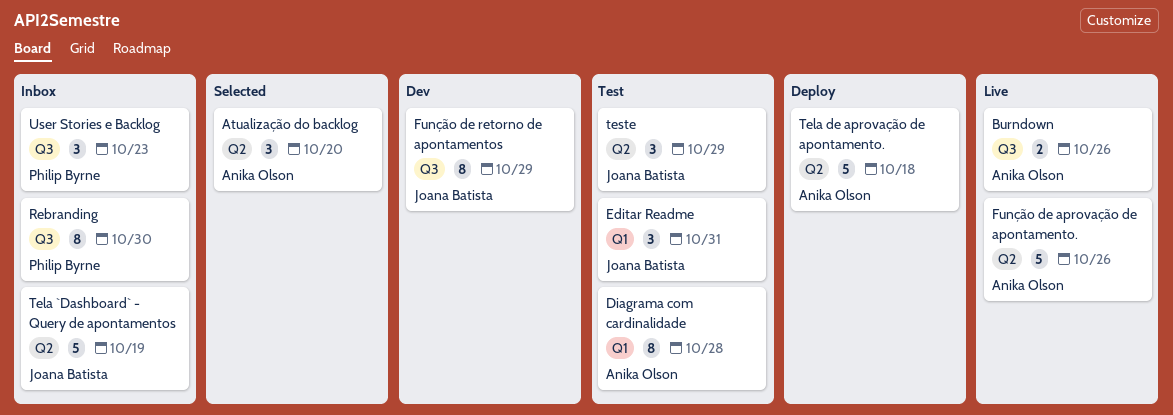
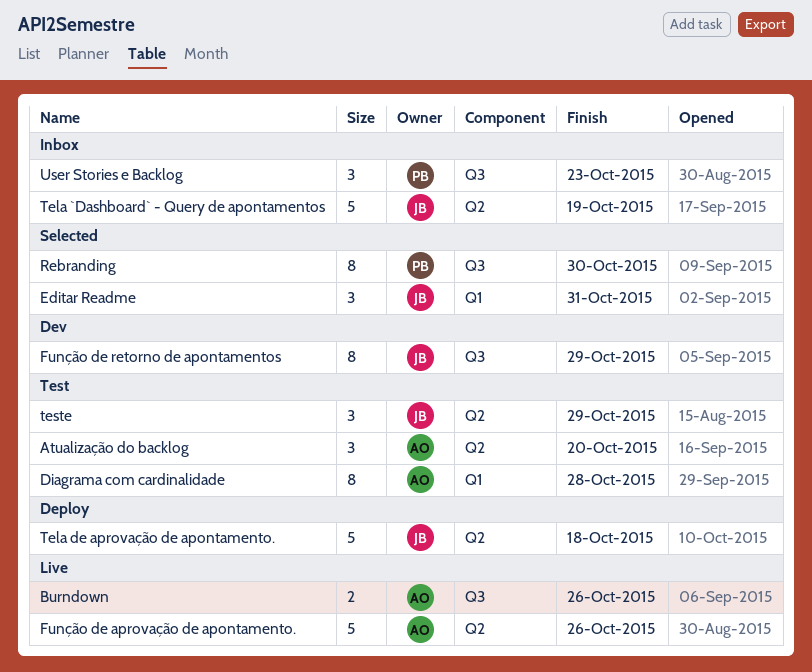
Atualização do backlog, status: Selected -> Test
Editar Readme, status: Test -> Selected
Rebranding, status: Inbox -> Selected
Tela de aprovação de apontamento., owner: Anika Olson -> Joana Batista

